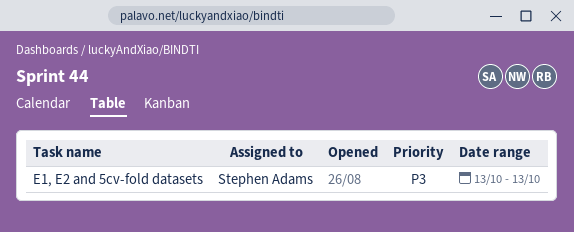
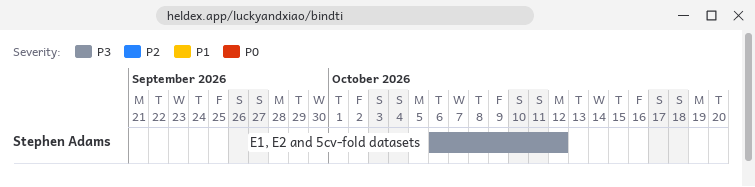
E1, E2 and 5cv-fold datasets, start: Oct 13 -> Oct 6
E1, E2 and 5cv-fold datasets, due: Oct 13 -> Oct 12

